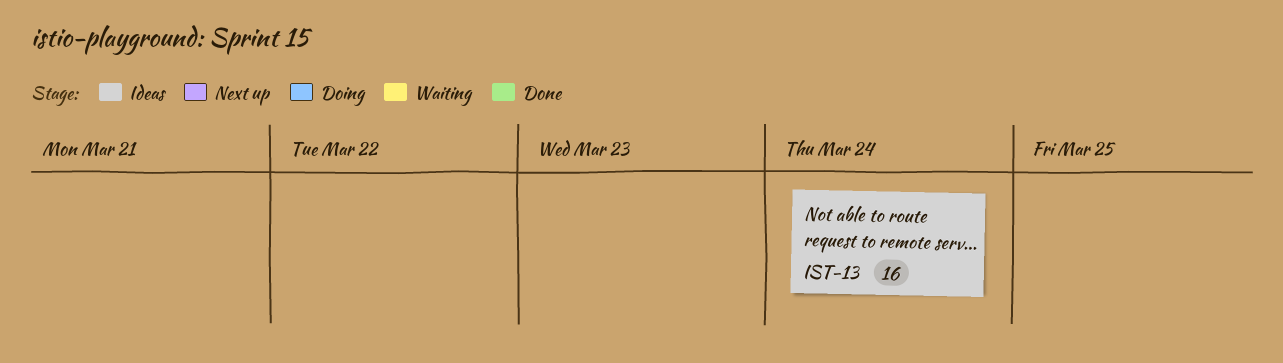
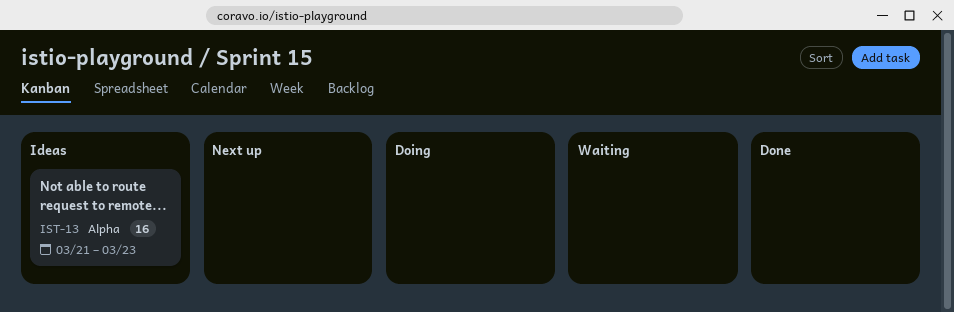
IST-13, due: Mar 24 -> Mar 23

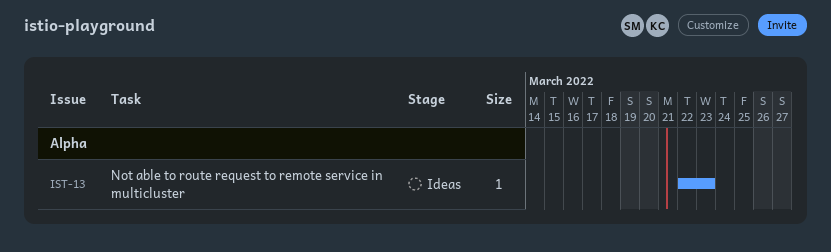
IST-13, estimate: 16 -> 1
IST-13, start: Mar 21 -> Mar 22

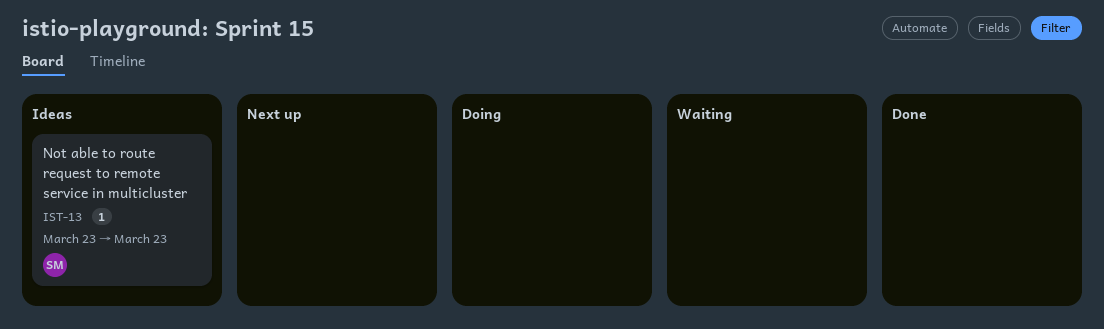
IST-13, start: Mar 22 -> Mar 23

